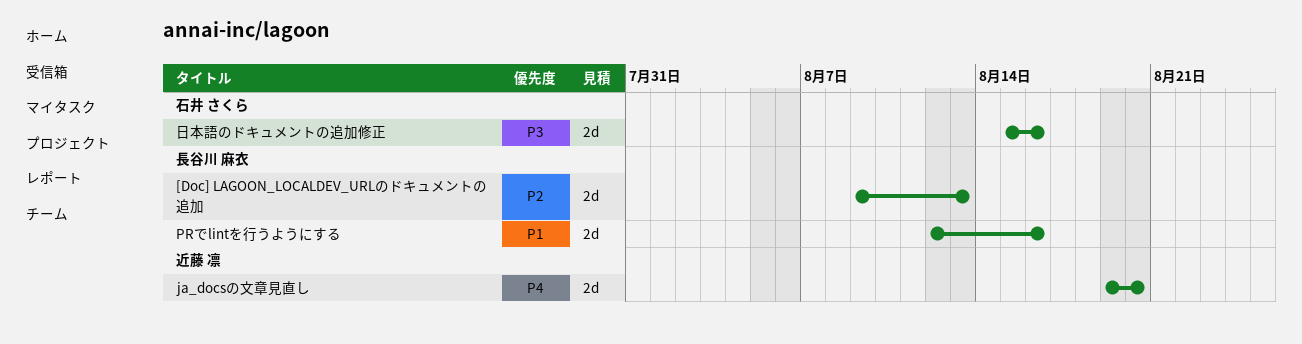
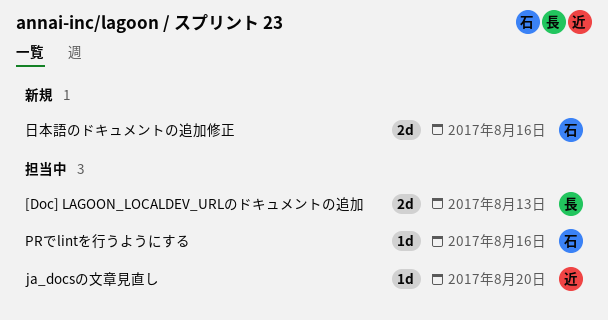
ja_docsの文章見直し, estimate: 2d -> 1d
PRでlintを行うようにする, owner: 長谷川 麻衣 -> 石井 さくら
PRでlintを行うようにする, estimate: 2d -> 1d

